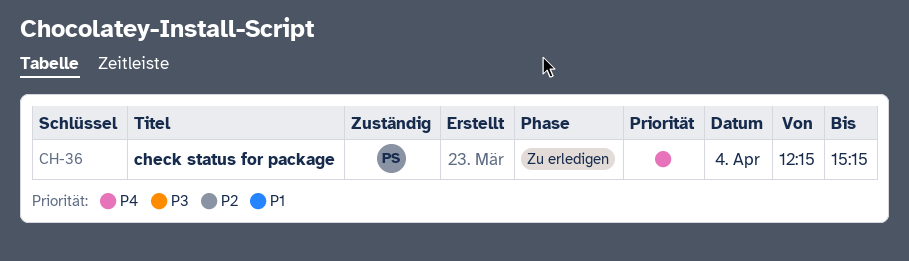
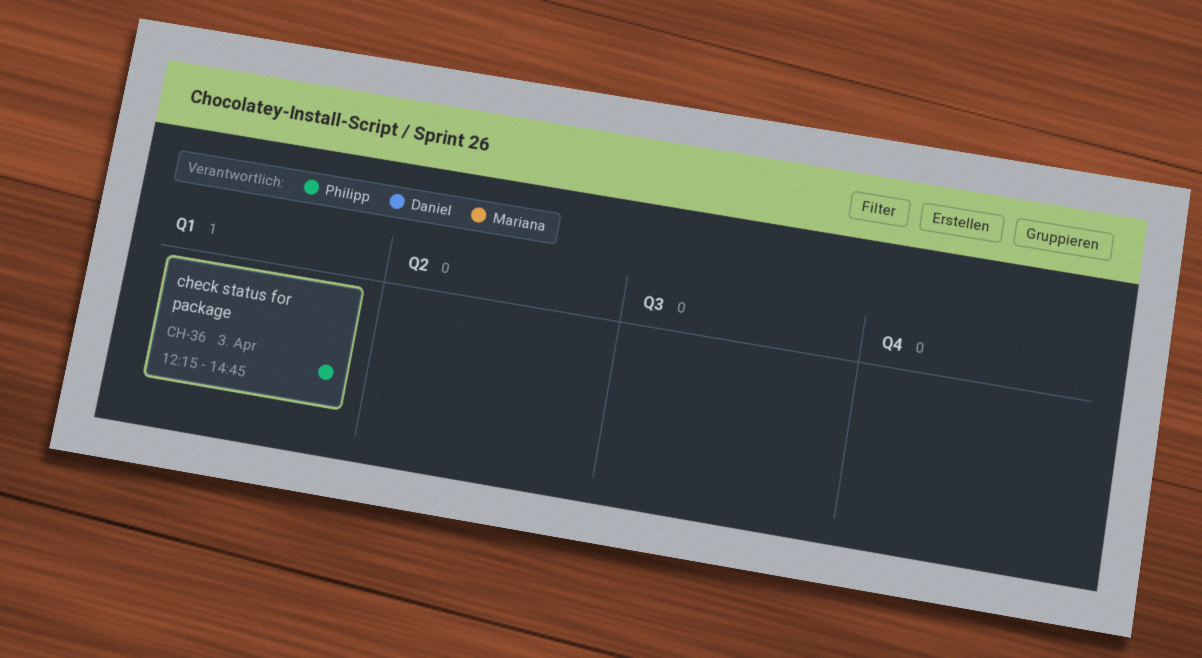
CH-36, day: Apr 4 -> Apr 3
CH-36, ends: 15:15 -> 14:45

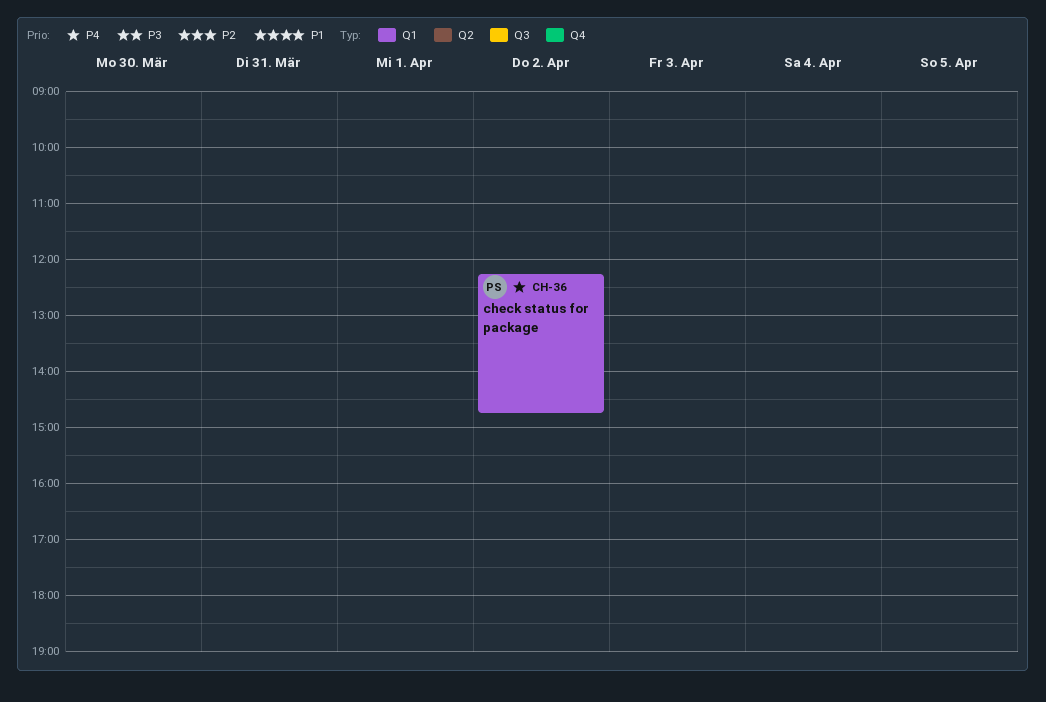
CH-36, day: Apr 3 -> Apr 2

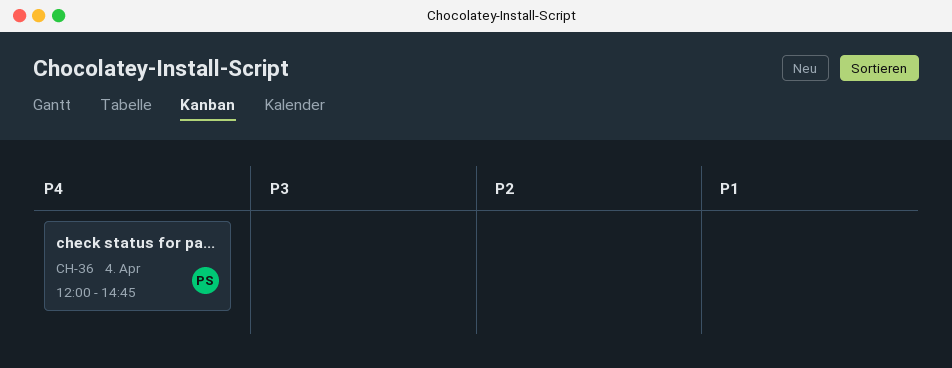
CH-36, day: Apr 2 -> Apr 4
CH-36, begins: 12:15 -> 12:00

